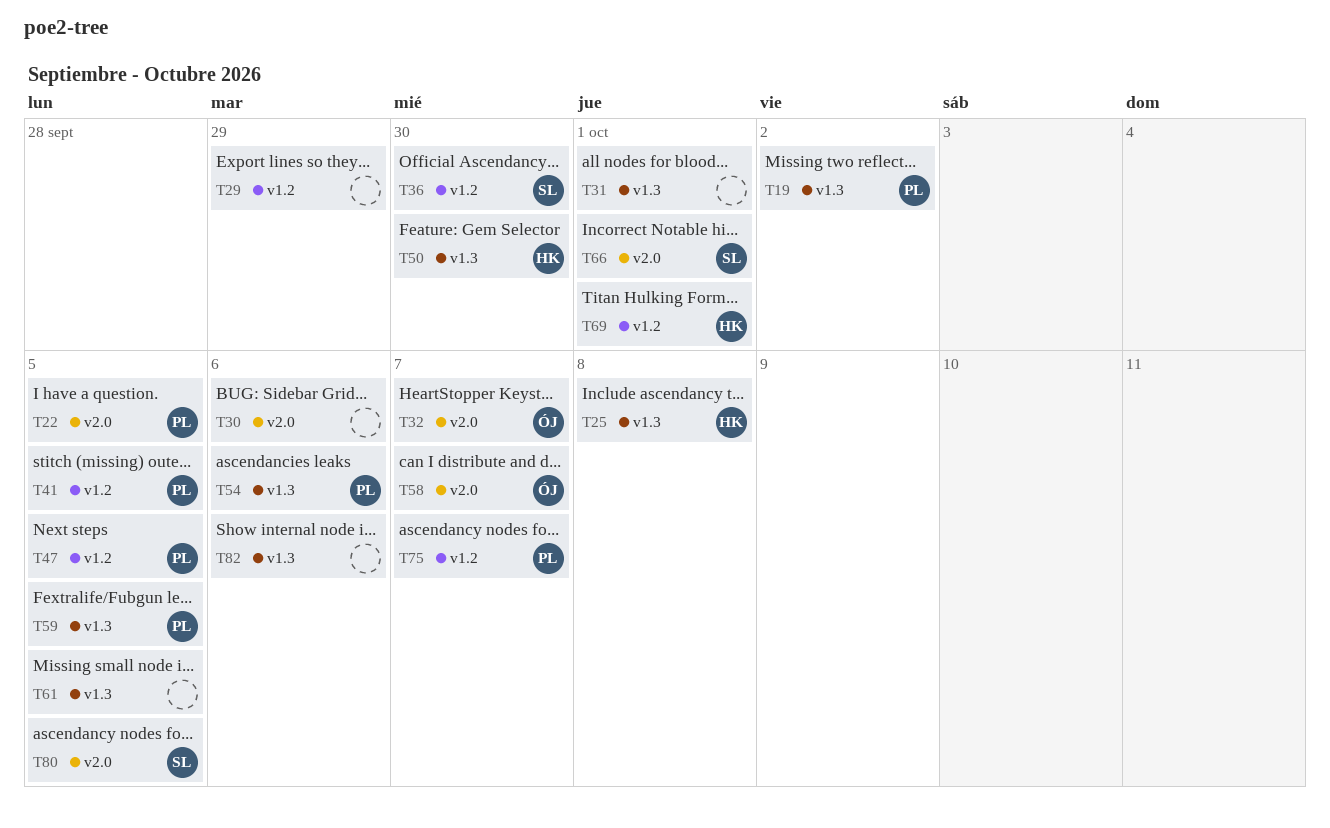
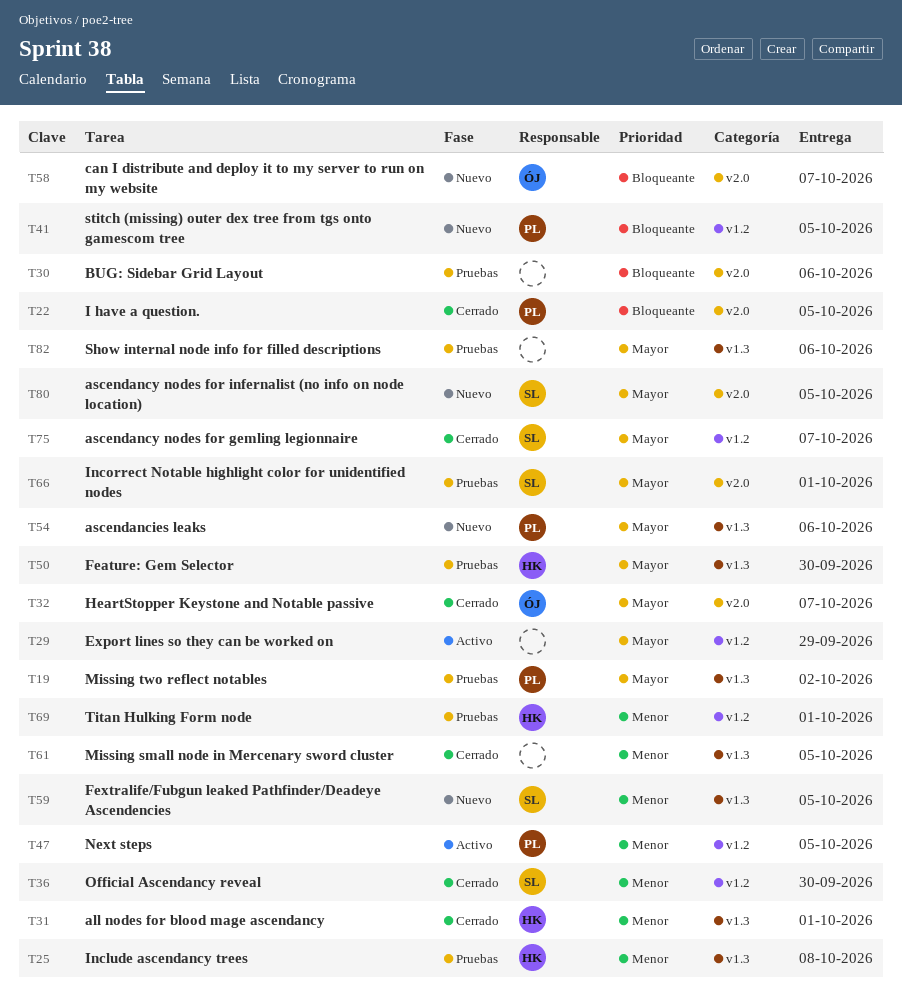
T31, owner: none -> HK
T59, owner: PL -> SL
T75, owner: PL -> SL

